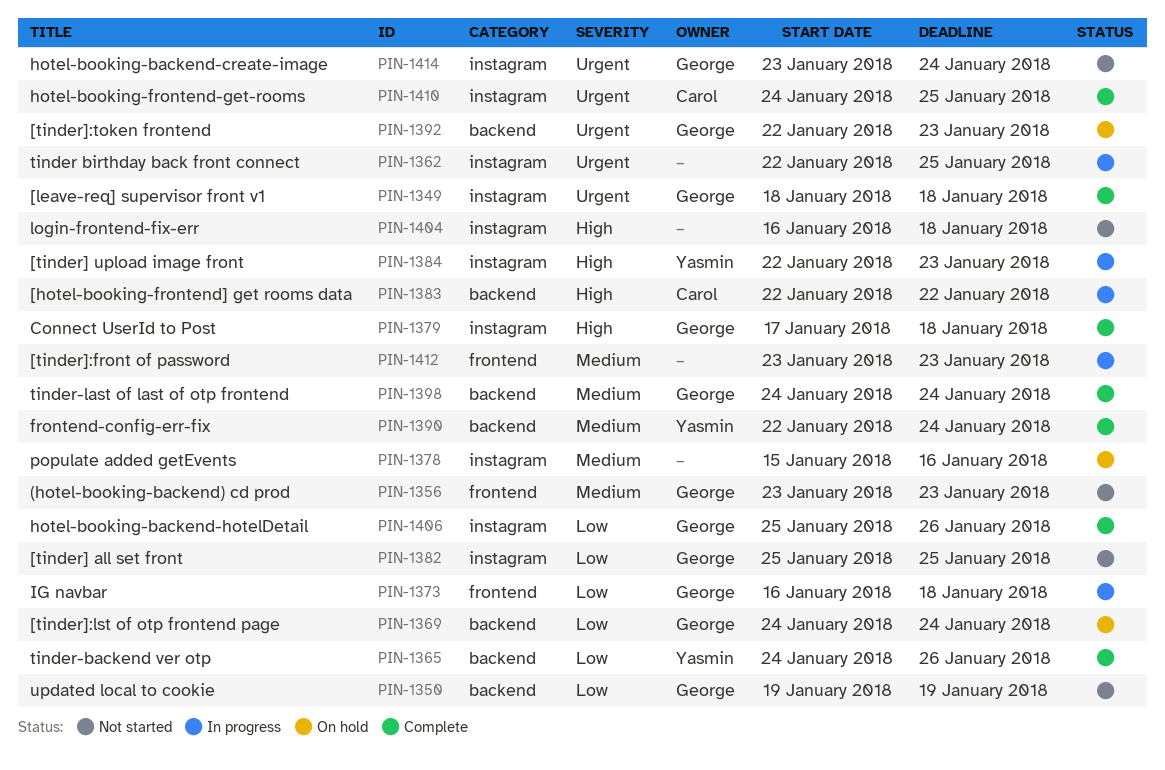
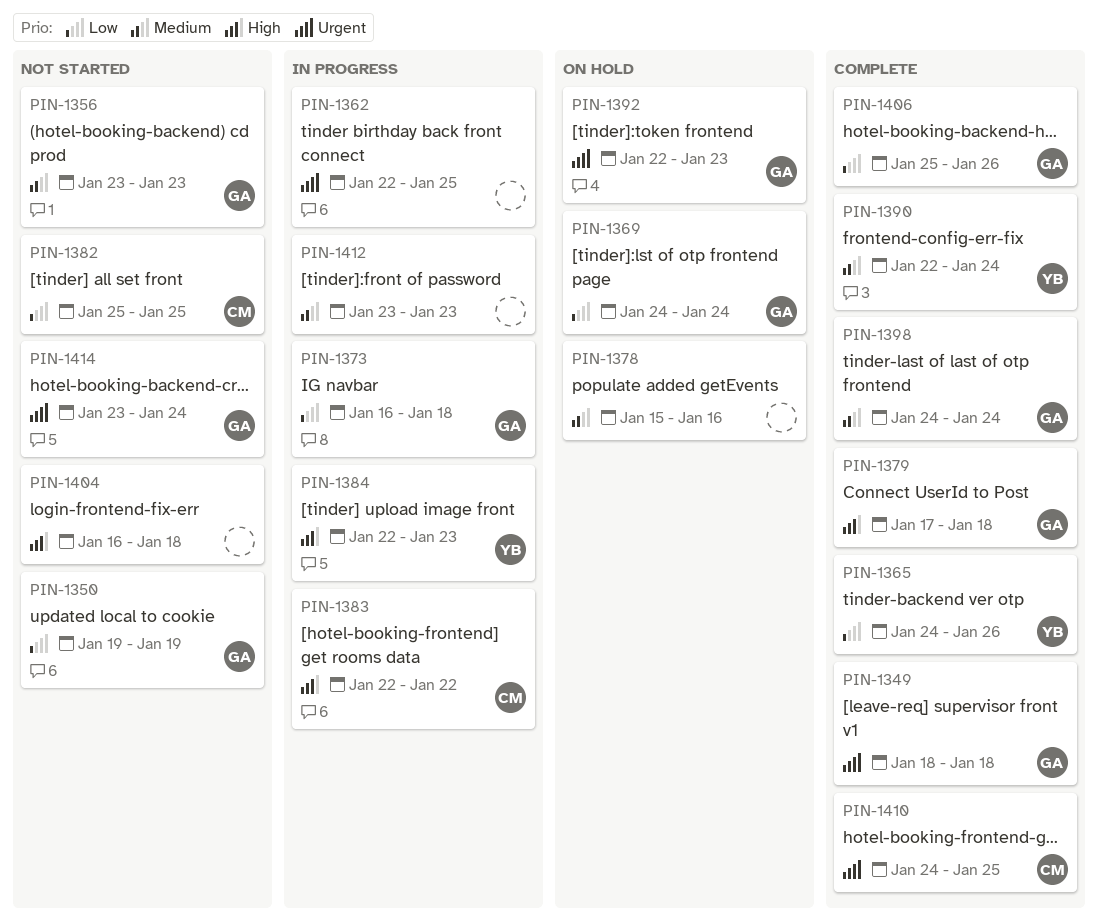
PIN-1382, owner: George -> Carol

